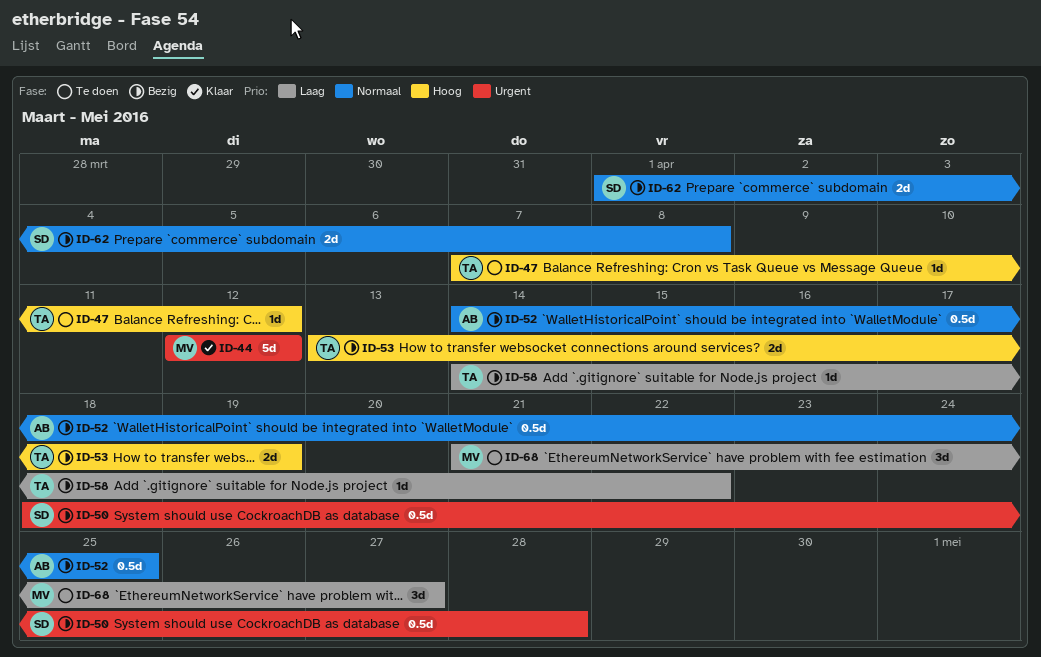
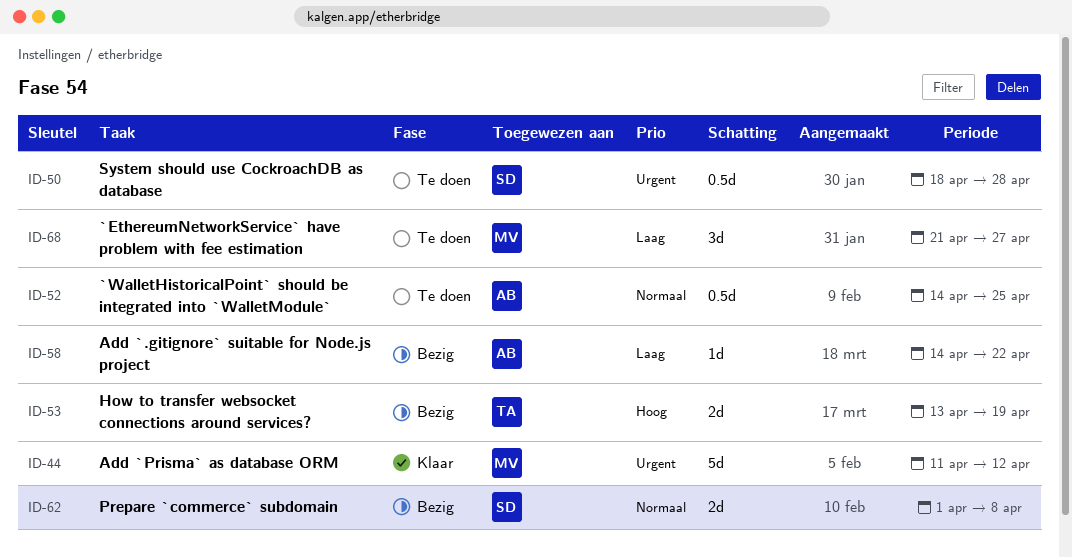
ID-44, start: Apr 12 -> Apr 11
ID-47: present -> none
ID-50, status: Bezig -> Te doen
ID-52, status: Bezig -> Te doen
ID-58, owner: TA -> AB

